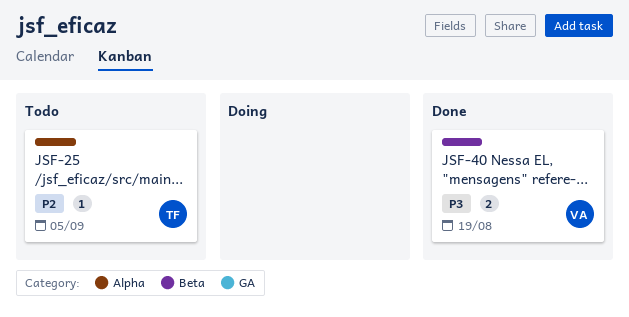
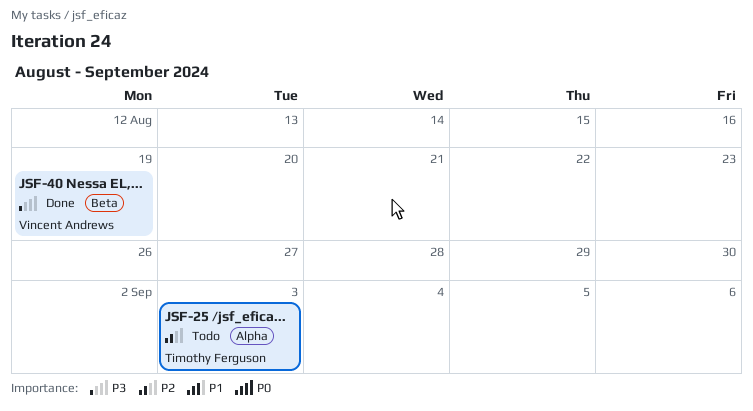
JSF-25, due: Sep 5 -> Sep 3

